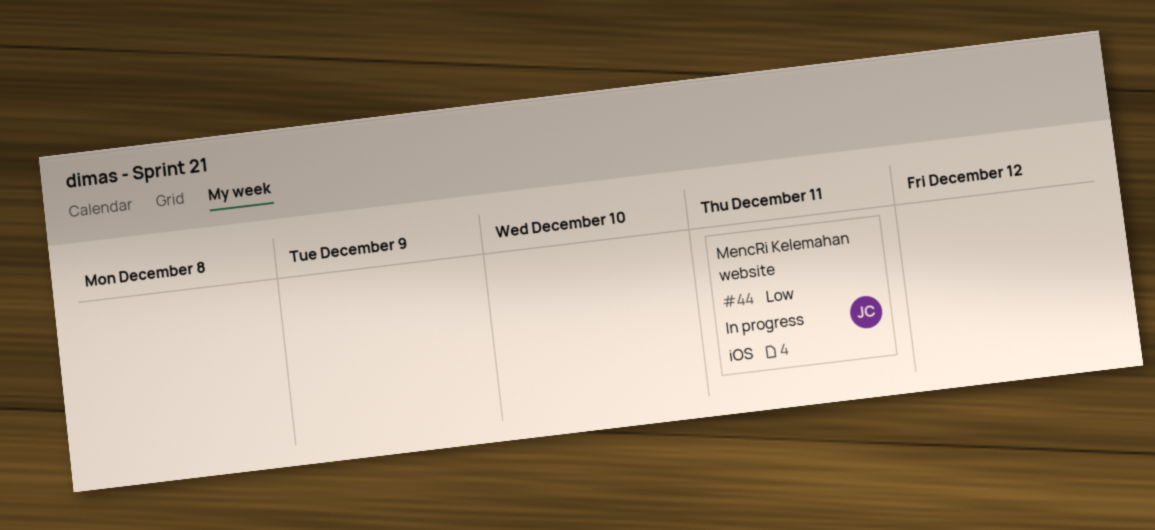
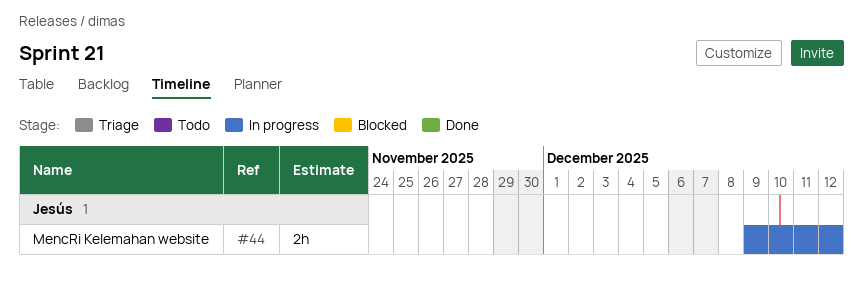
#44, due: Dec 11 -> Dec 12

